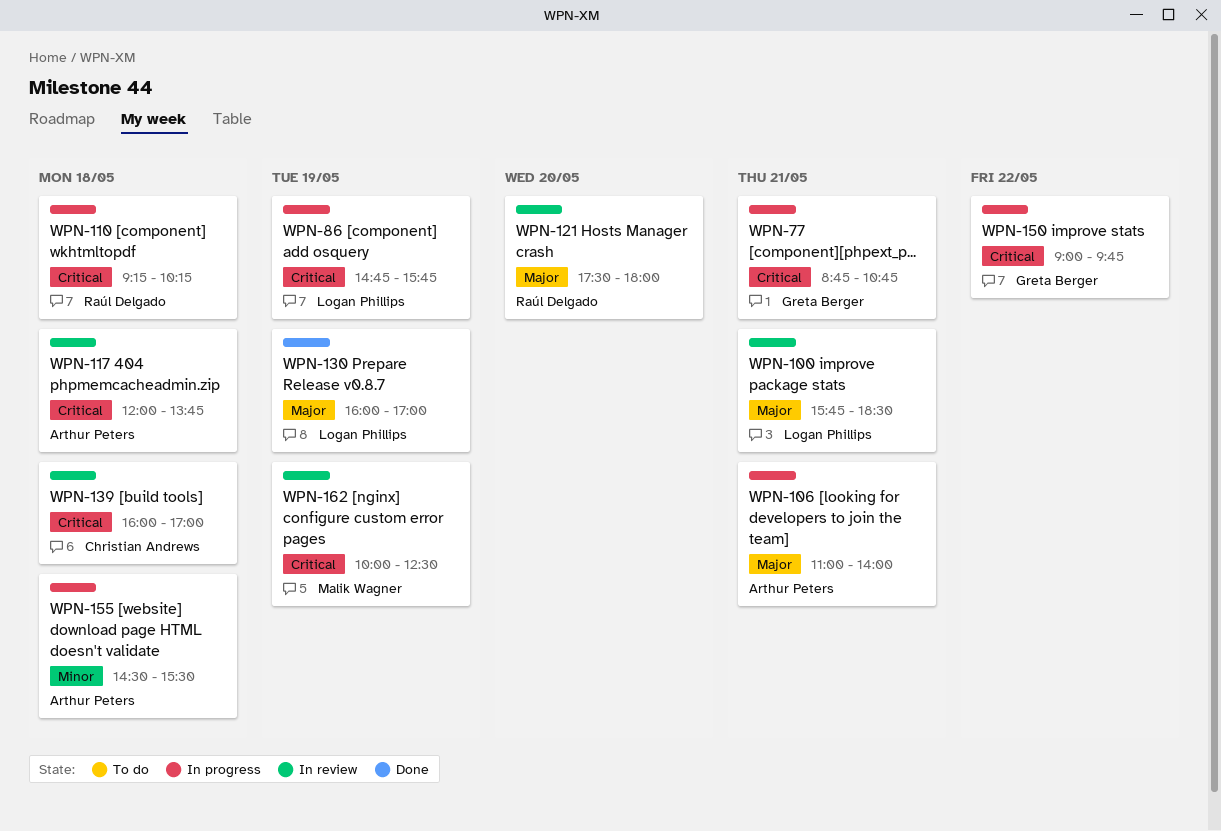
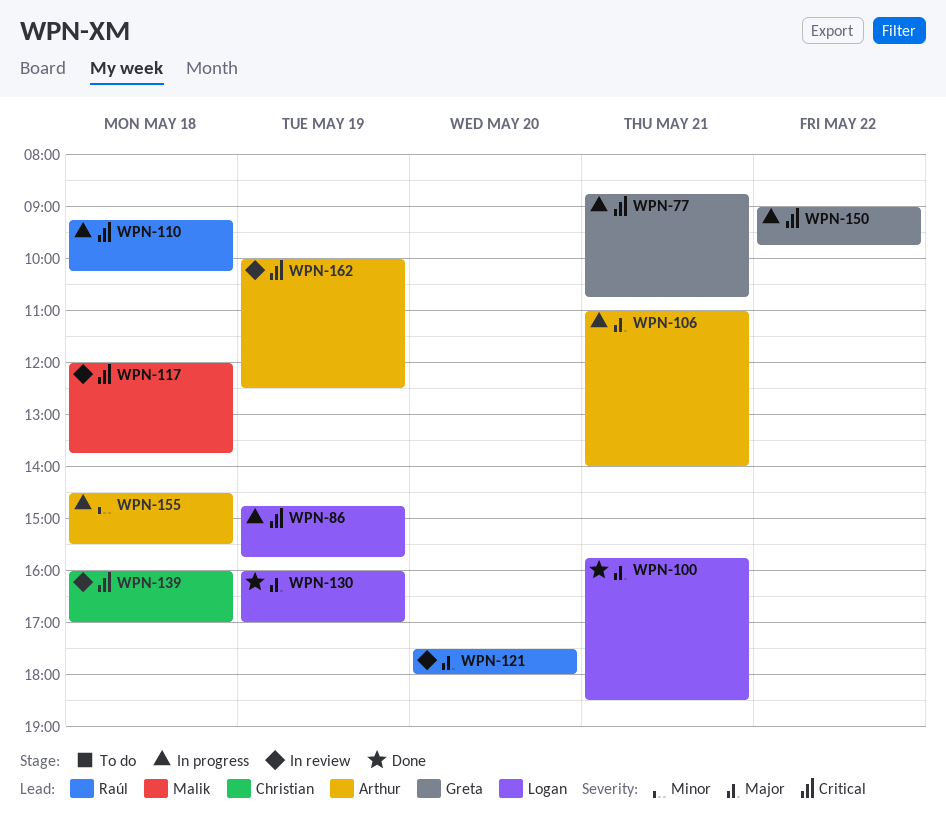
WPN-100, status: In review -> Done
WPN-117, owner: Arthur Peters -> Malik Wagner
WPN-162, owner: Malik Wagner -> Arthur Peters

